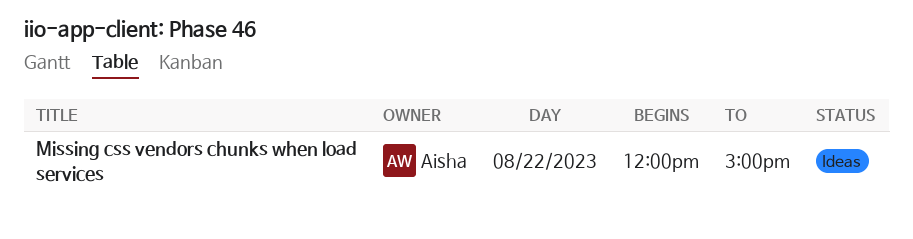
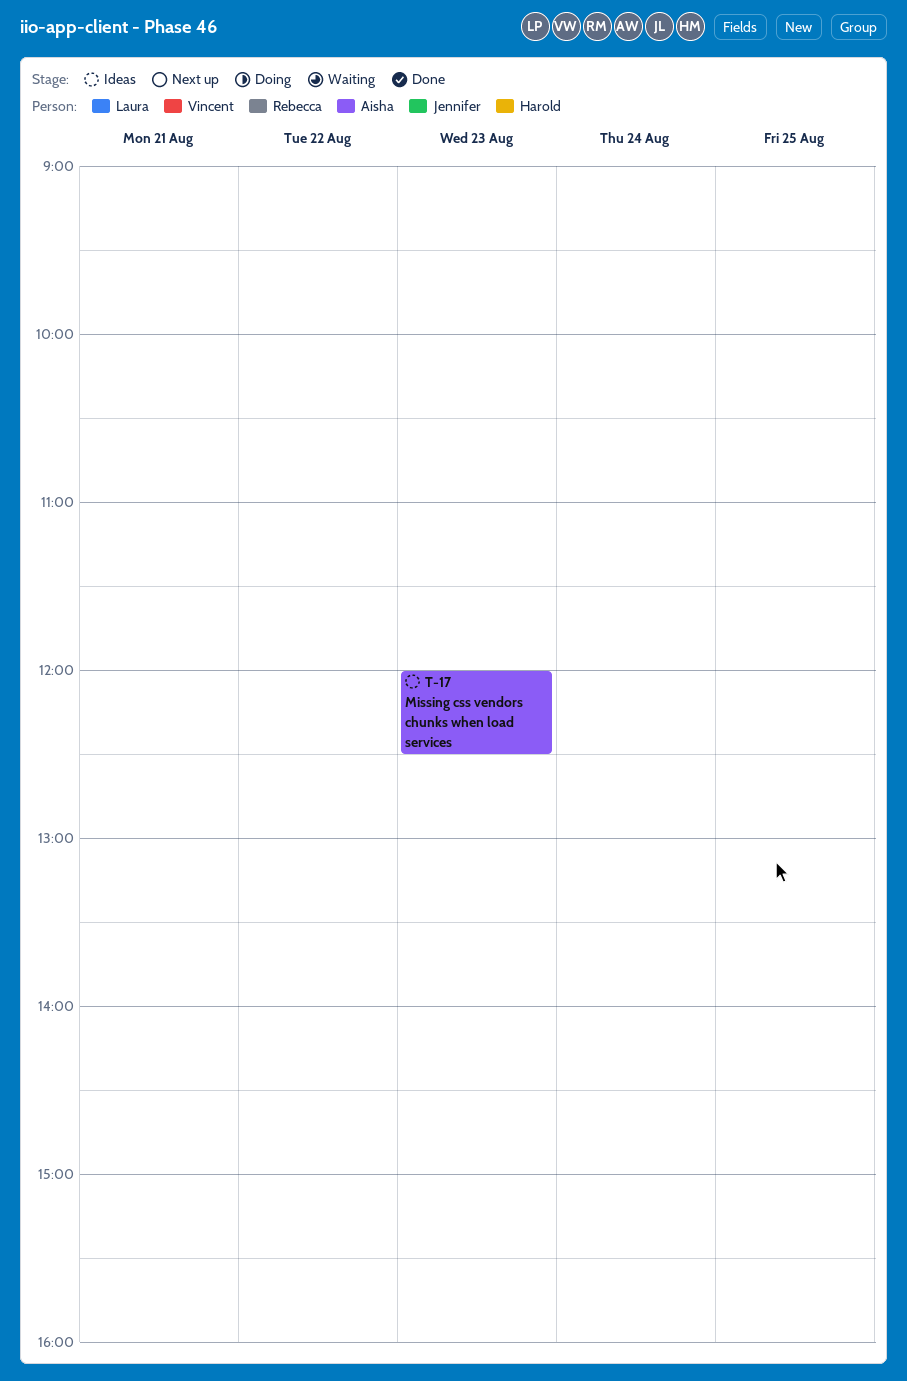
Missing css vendors chunks when load services, day: Aug 22 -> Aug 23
Missing css vendors chunks when load services, ends: 15:00 -> 12:30

